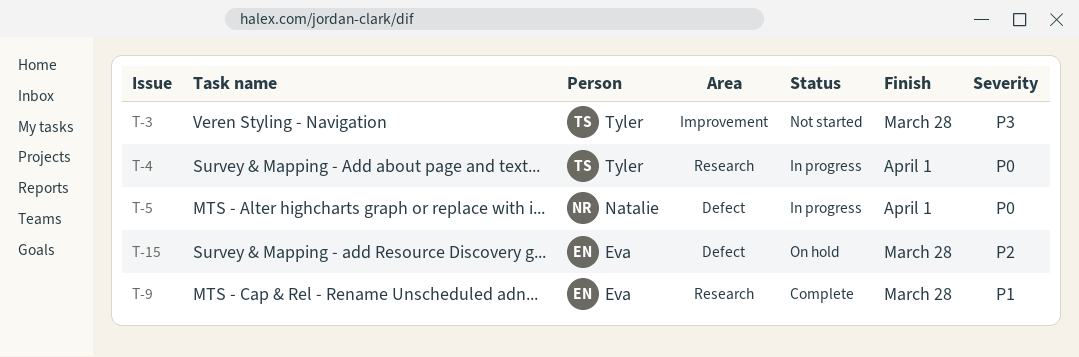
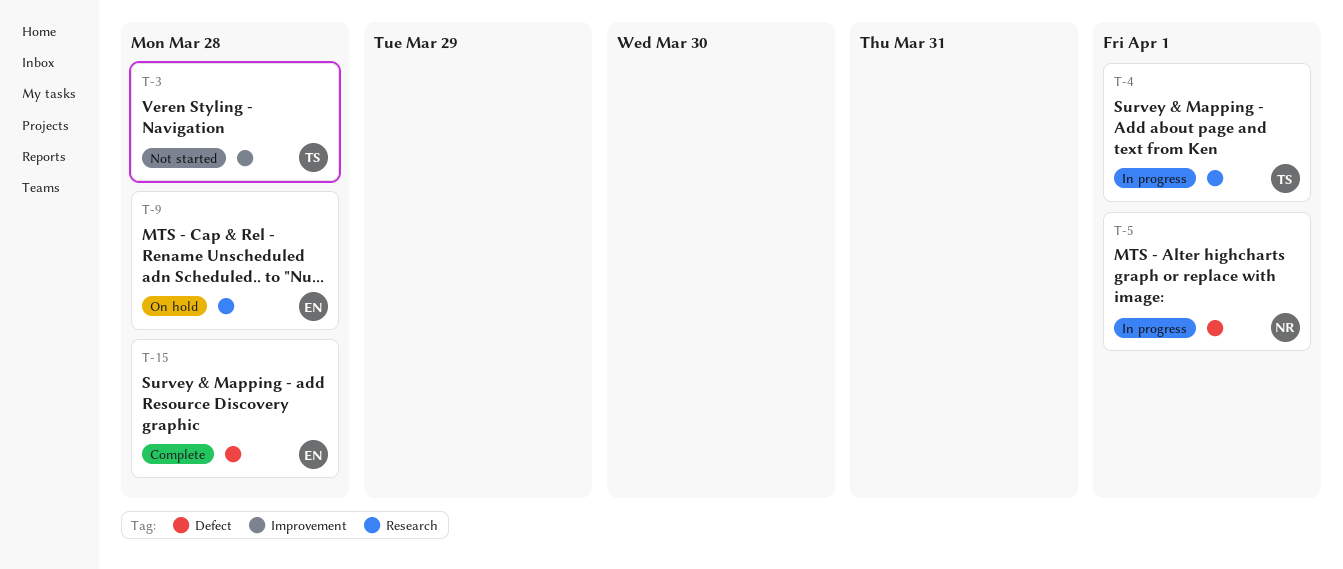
T-9, status: Complete -> On hold
T-15, status: On hold -> Complete

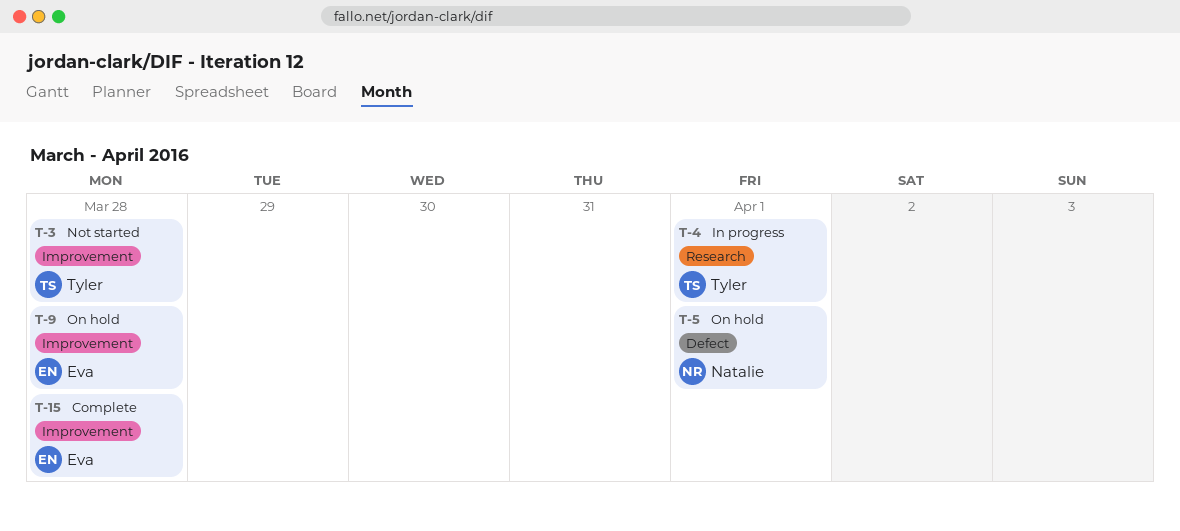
T-5, status: In progress -> On hold
T-9, label: Research -> Improvement
T-15, label: Defect -> Improvement

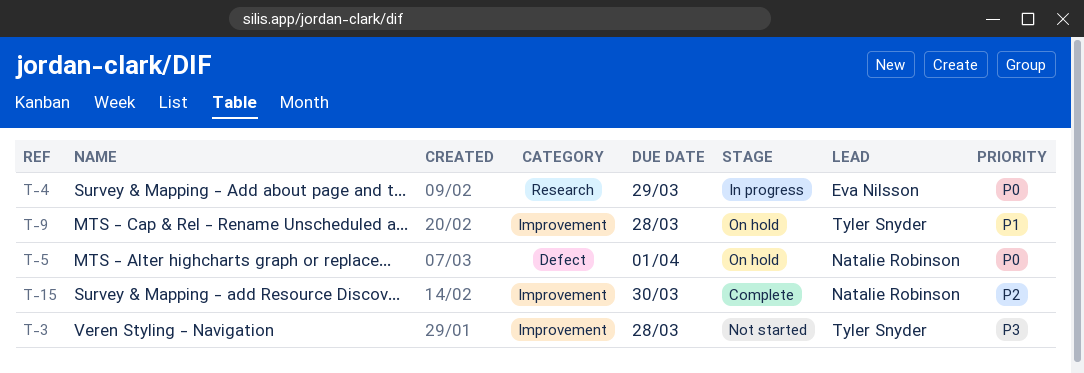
T-4, owner: Tyler Snyder -> Eva Nilsson
T-4, due: Apr 1 -> Mar 29
T-9, owner: Eva Nilsson -> Tyler Snyder
T-15, owner: Eva Nilsson -> Natalie Robinson
T-15, due: Mar 28 -> Mar 30

